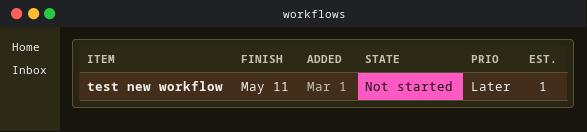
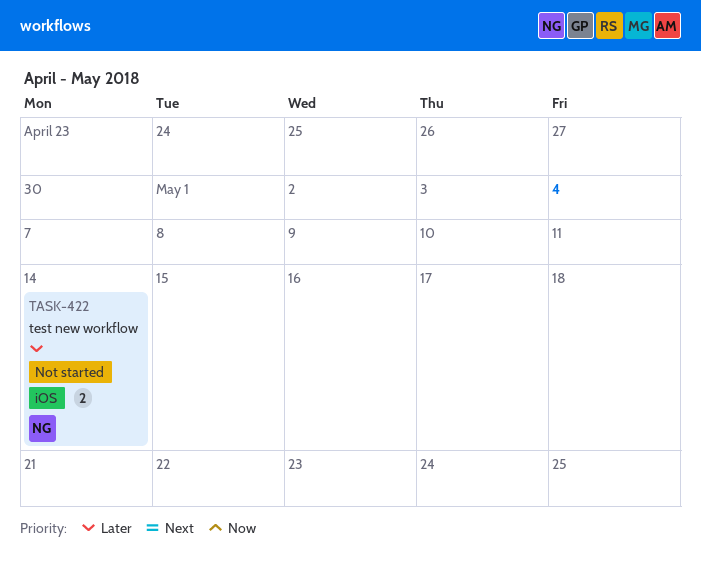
test new workflow, estimate: 1 -> 2
test new workflow, due: May 11 -> May 14

